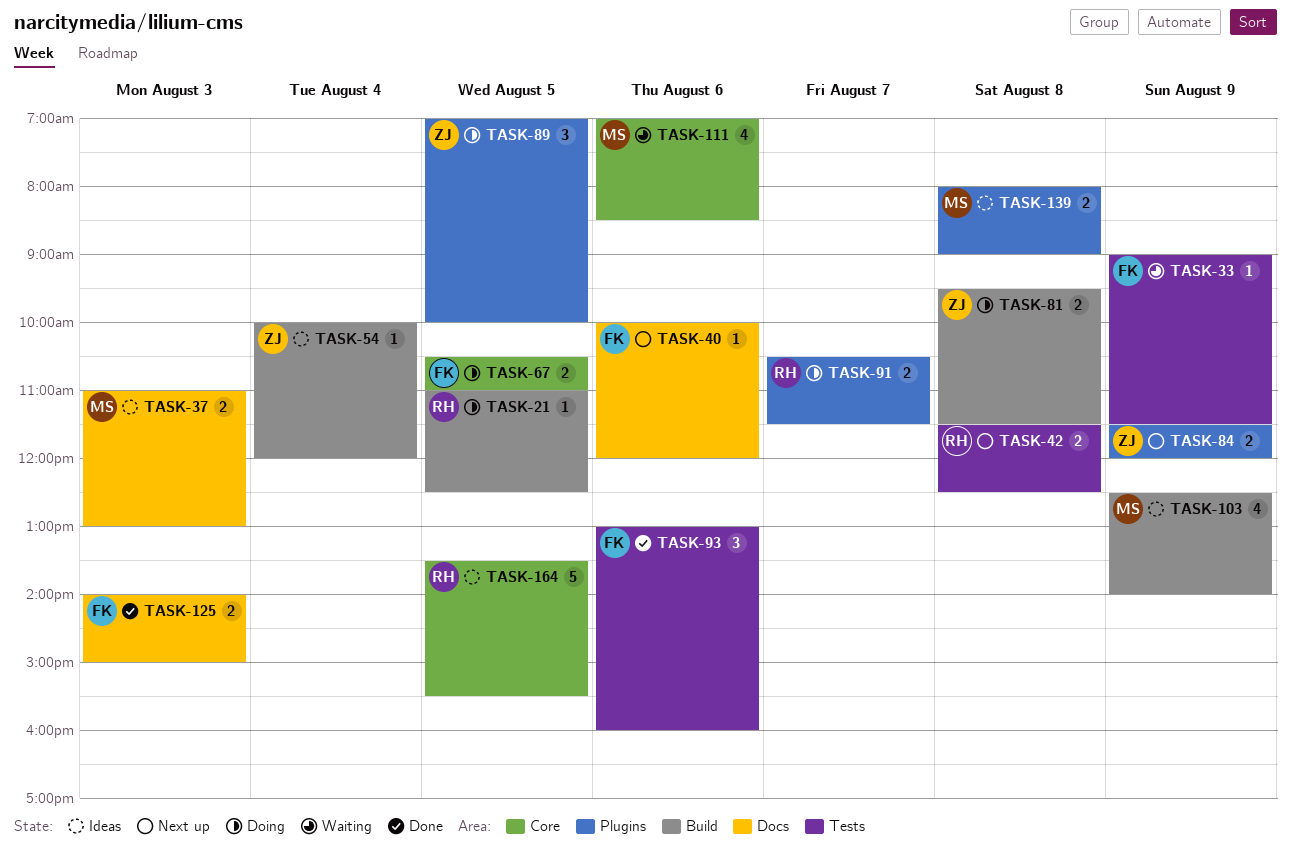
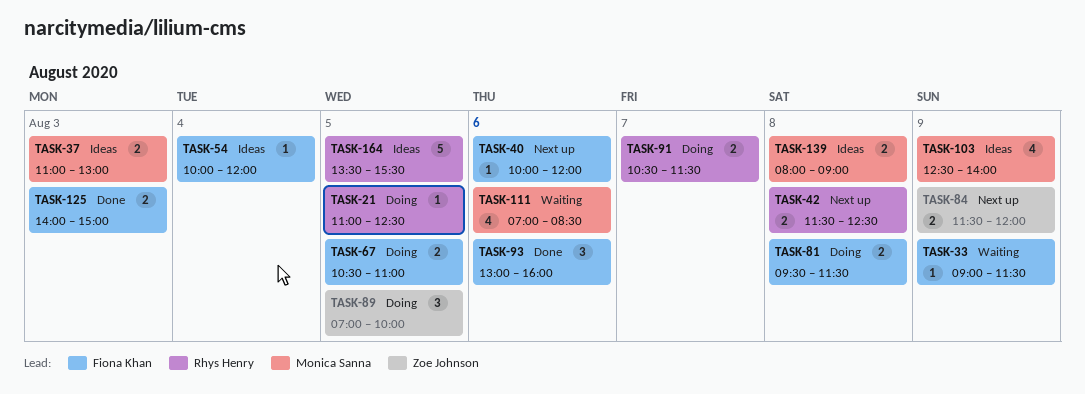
TASK-54, owner: Zoe Johnson -> Fiona Khan
TASK-81, owner: Zoe Johnson -> Fiona Khan

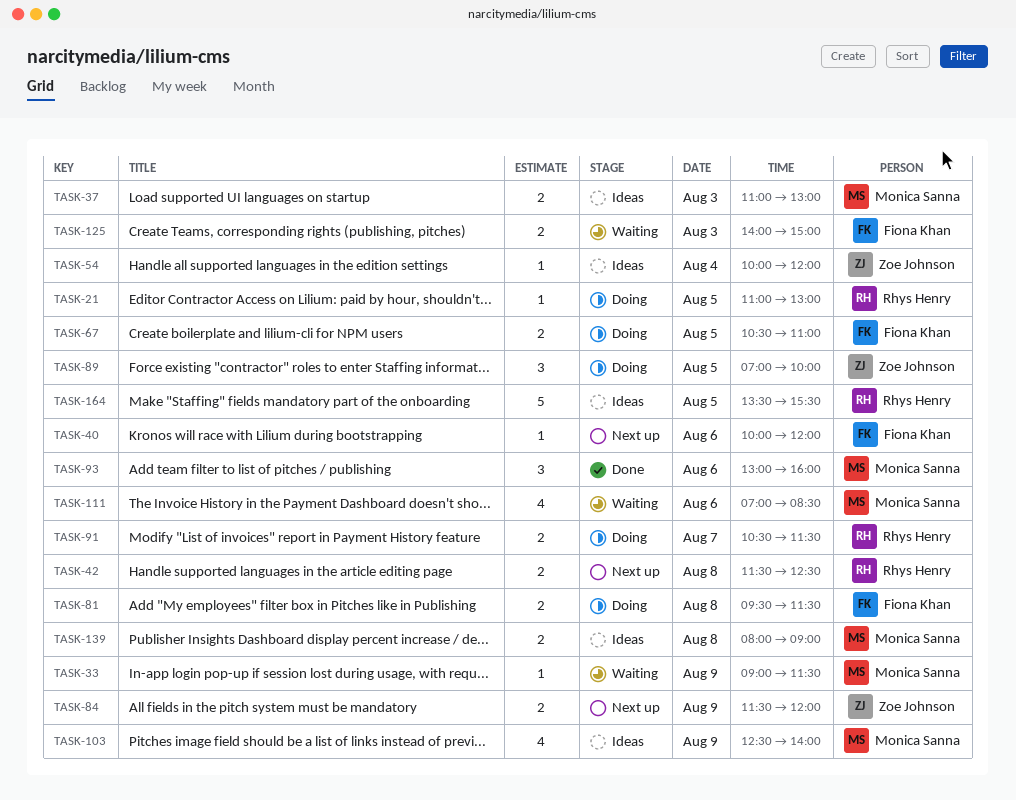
TASK-21, ends: 12:30 -> 13:00
TASK-33, owner: Fiona Khan -> Monica Sanna
TASK-54, owner: Fiona Khan -> Zoe Johnson
TASK-93, owner: Fiona Khan -> Monica Sanna
TASK-125, status: Done -> Waiting

